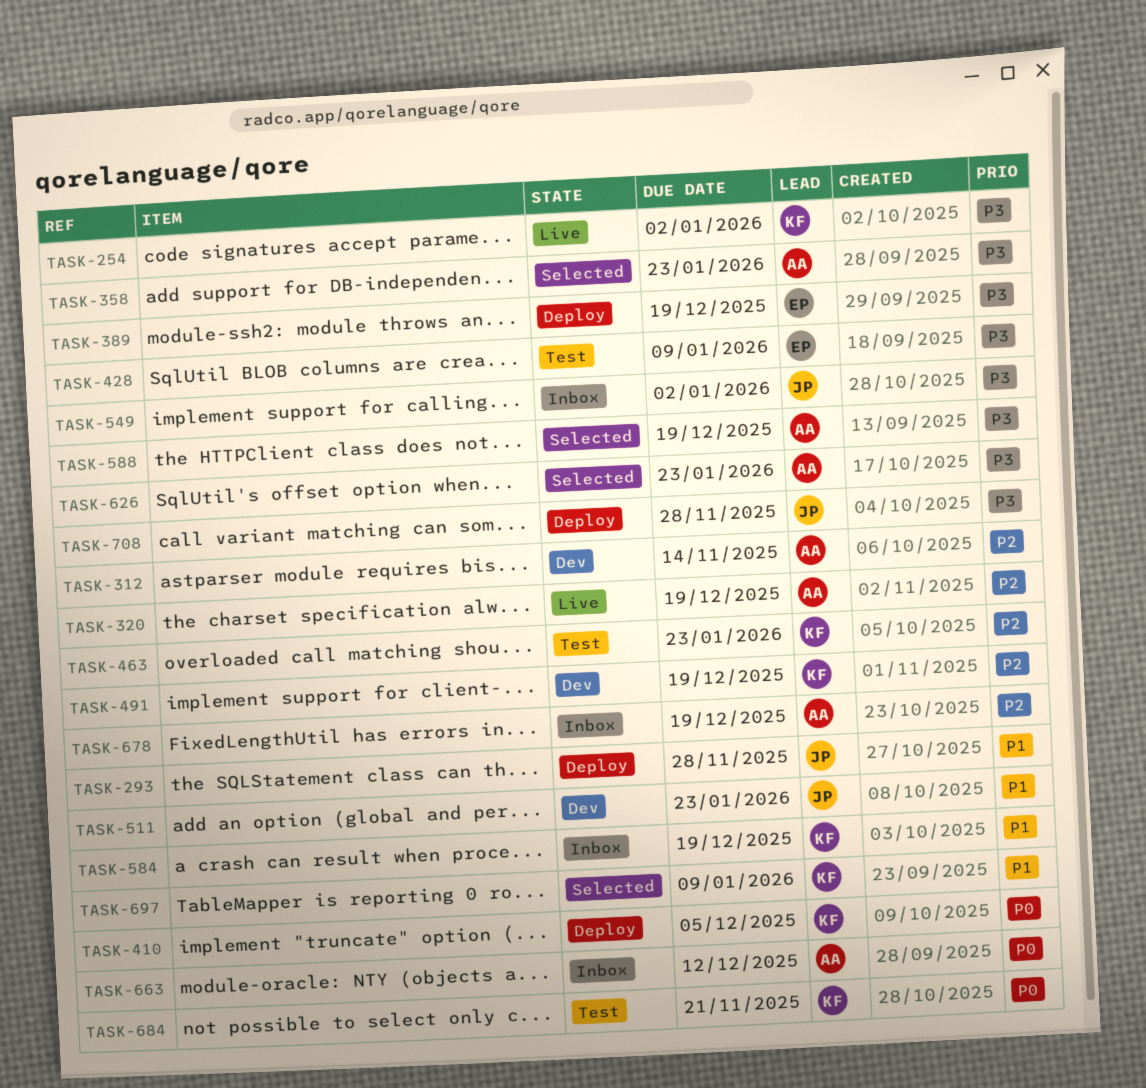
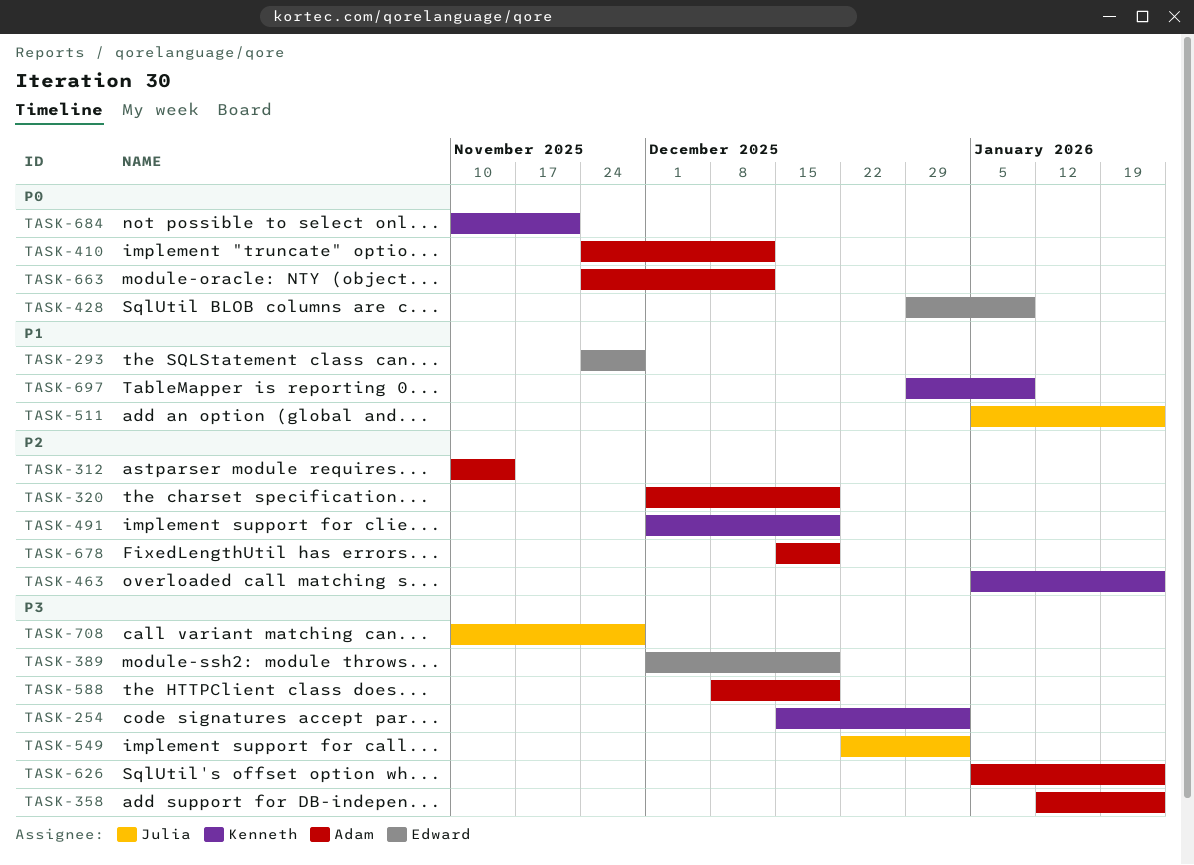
TASK-293, owner: Julia -> Edward
TASK-410, owner: Kenneth -> Adam
TASK-410, due: Dec 5 -> Dec 12
TASK-428, priority: P3 -> P0
TASK-584: present -> none

